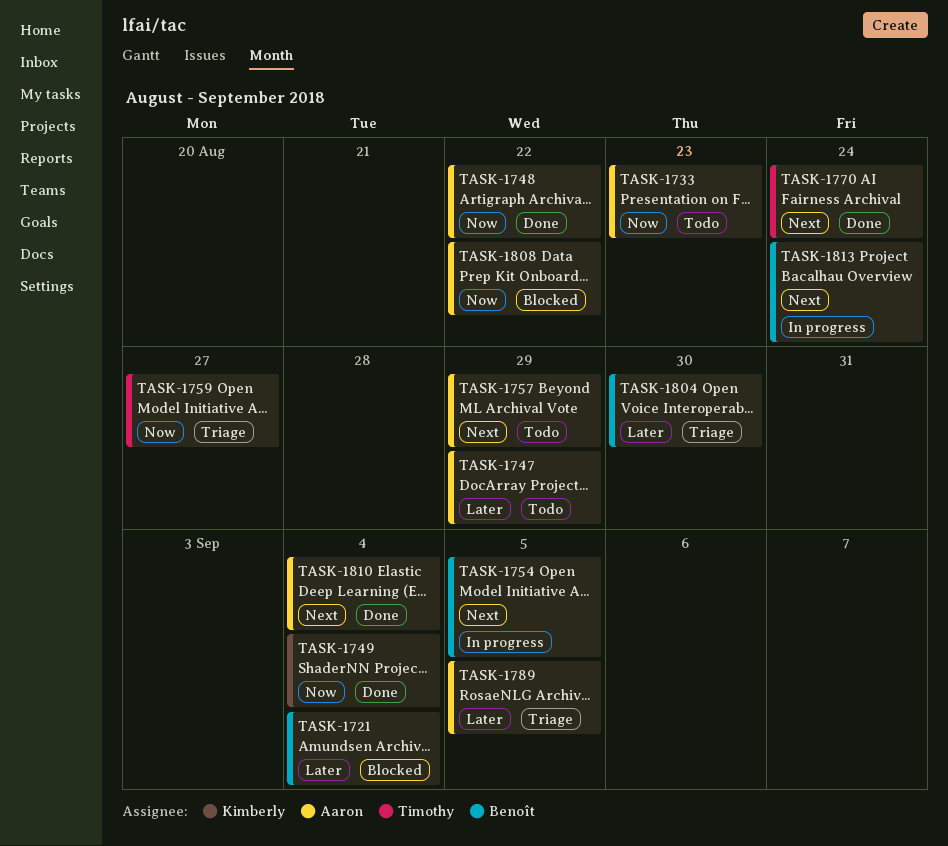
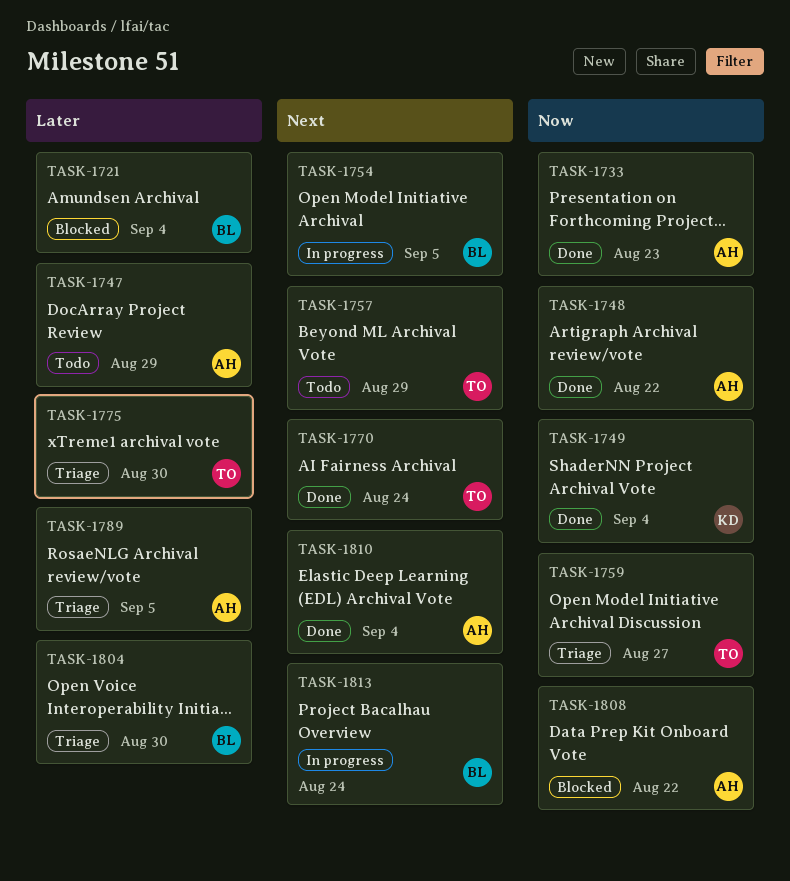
TASK-1733, status: Todo -> Done
TASK-1757, owner: Aaron -> Timothy
TASK-1775: none -> present

